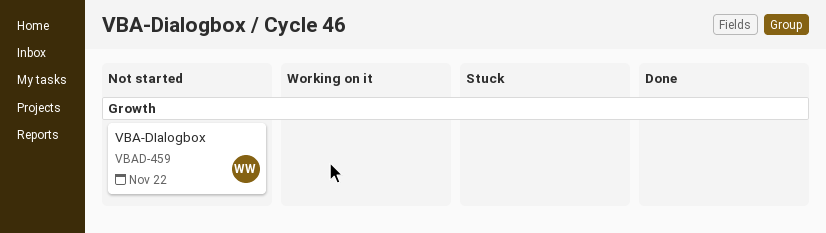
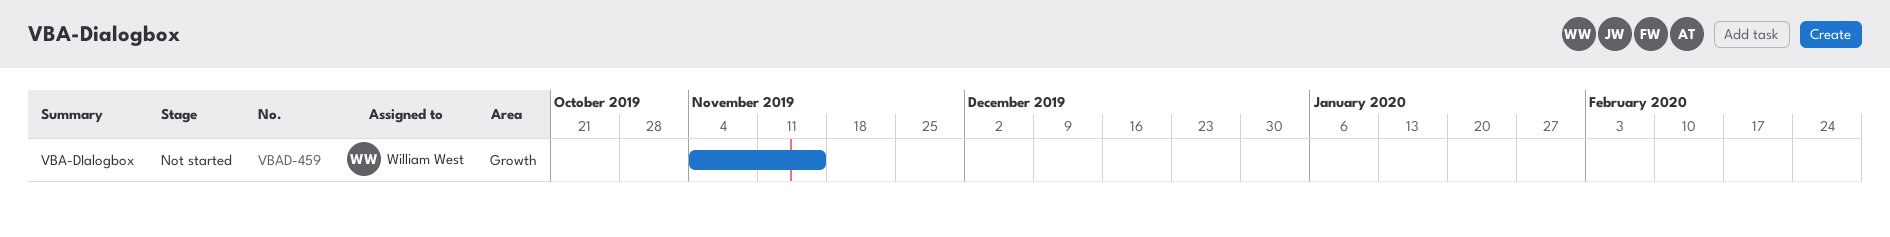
VBAD-459, due: Nov 22 -> Nov 15

